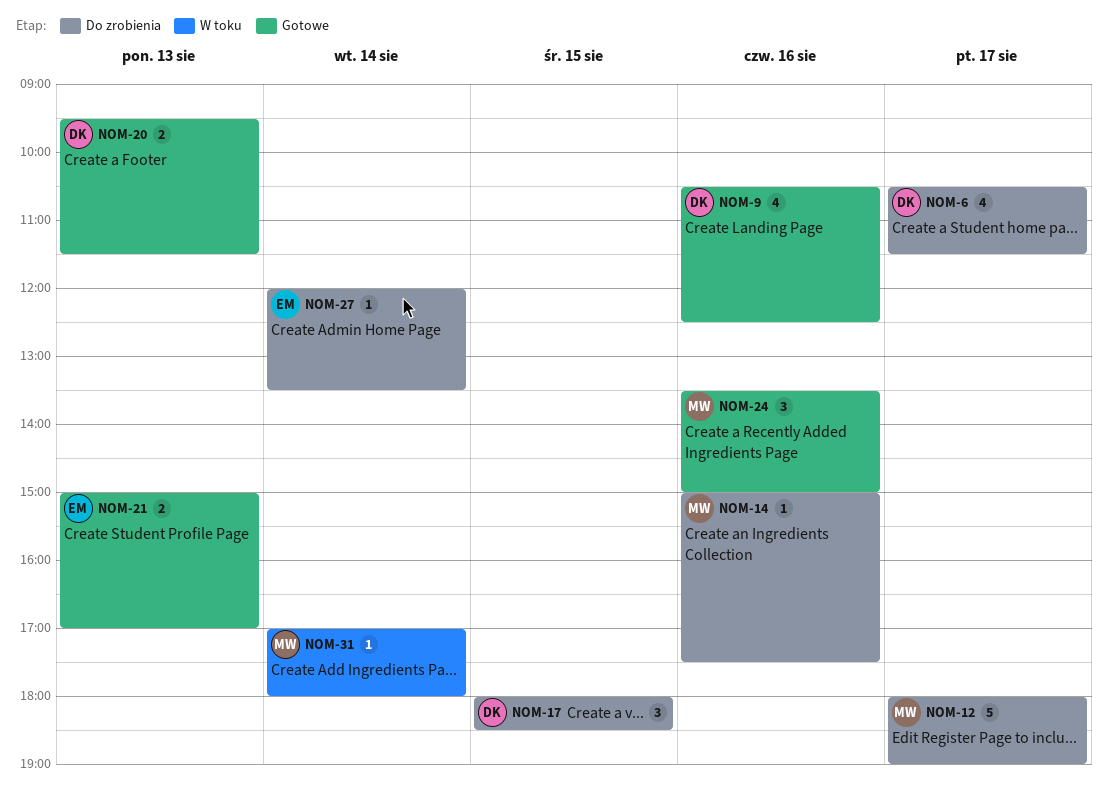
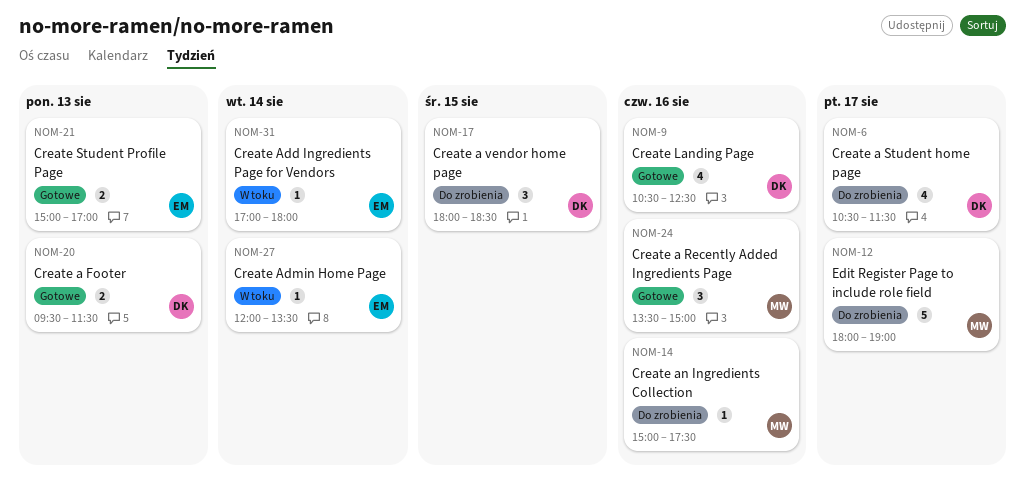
NOM-27, status: Do zrobienia -> W toku
NOM-31, owner: MW -> EM

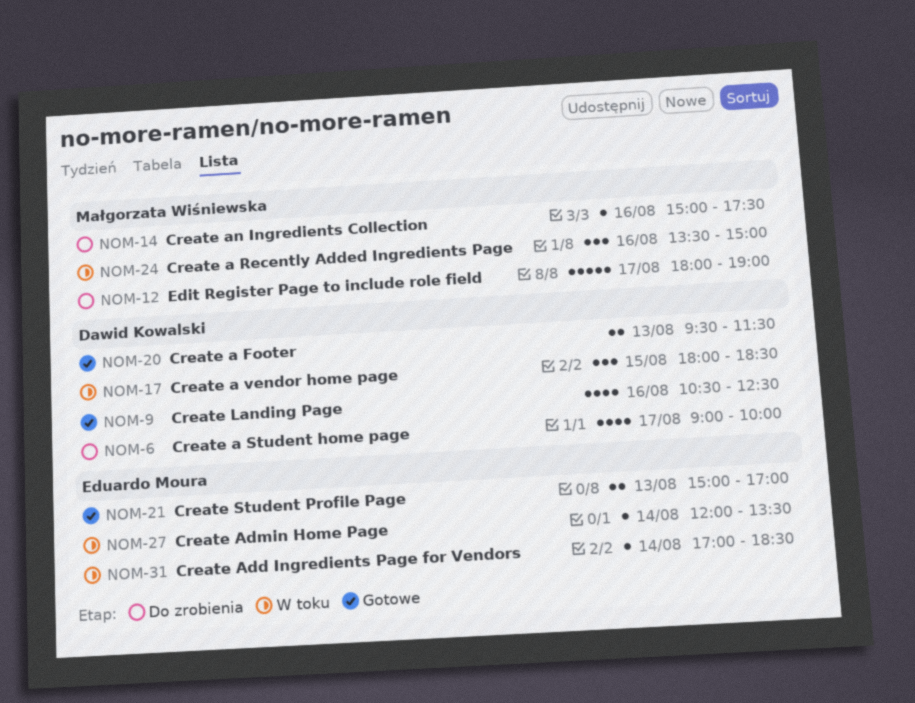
NOM-6, begins: 10:30 -> 09:00
NOM-6, ends: 11:30 -> 10:00
NOM-17, status: Do zrobienia -> W toku
NOM-24, status: Gotowe -> W toku
NOM-31, ends: 18:00 -> 18:30

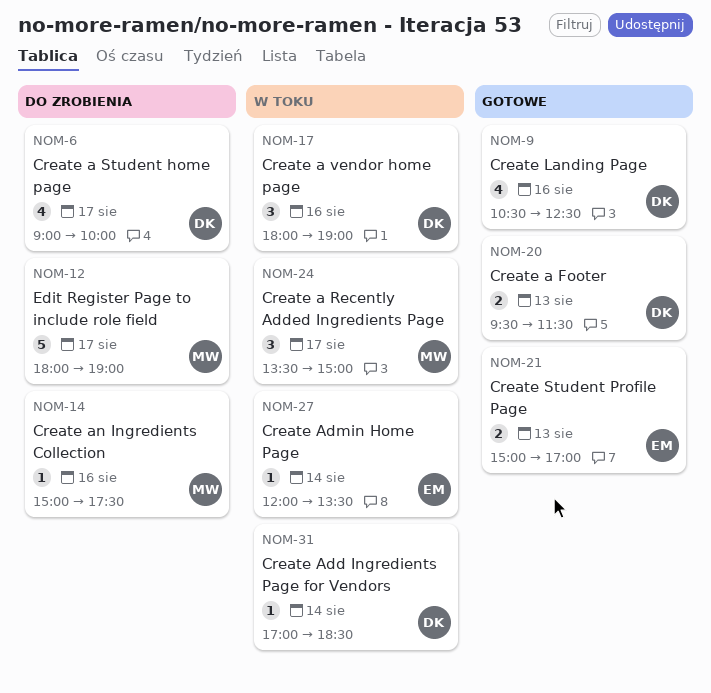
NOM-17, day: Aug 15 -> Aug 16
NOM-17, ends: 18:30 -> 19:00
NOM-24, day: Aug 16 -> Aug 17
NOM-31, owner: Eduardo Moura -> Dawid Kowalski

